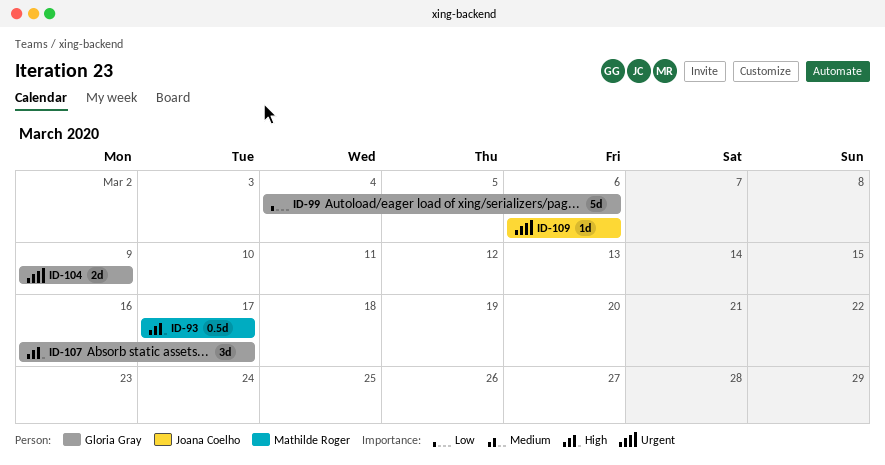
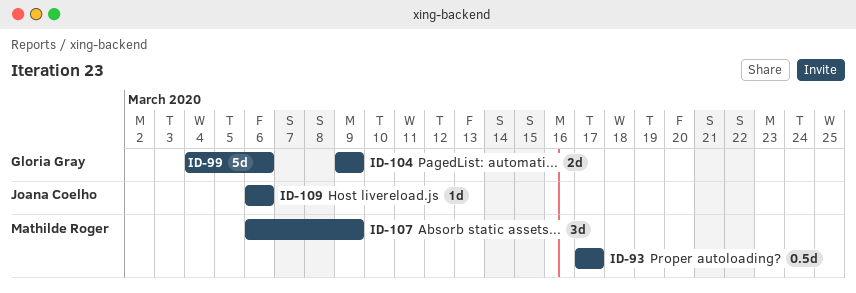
ID-107, owner: Gloria Gray -> Mathilde Roger
ID-107, start: Mar 16 -> Mar 6
ID-107, due: Mar 17 -> Mar 9

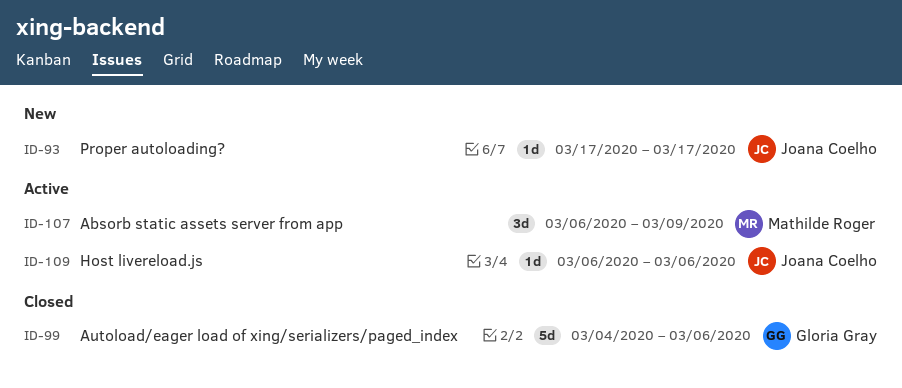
ID-93, owner: Mathilde Roger -> Joana Coelho
ID-93, estimate: 0.5d -> 1d
ID-104: present -> none

